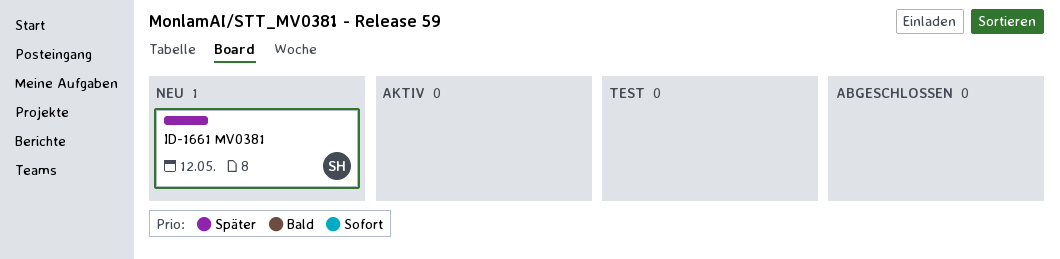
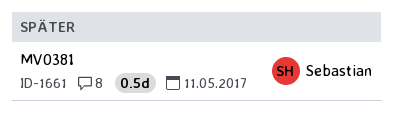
ID-1661, due: May 12 -> May 11

